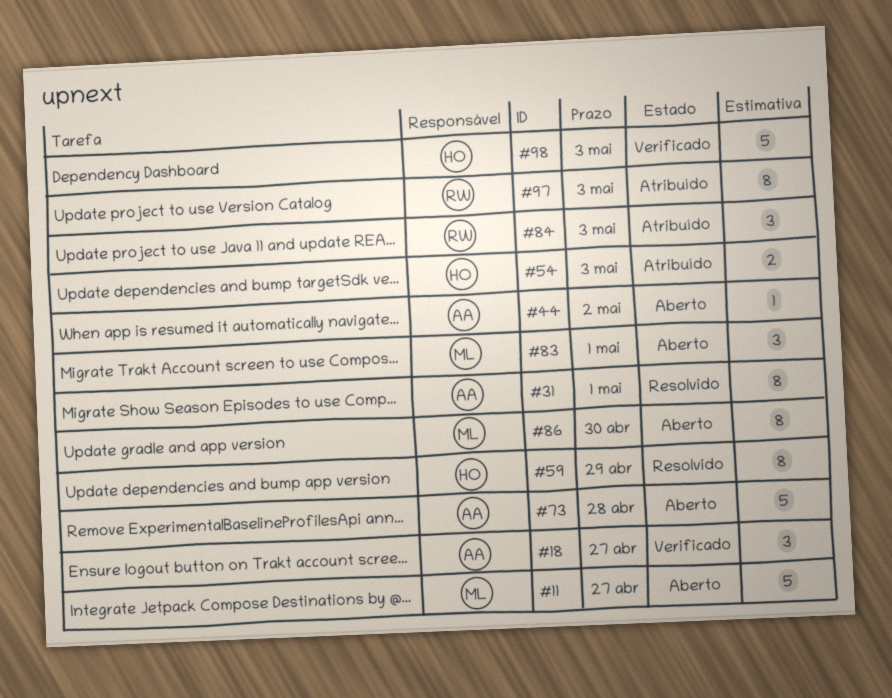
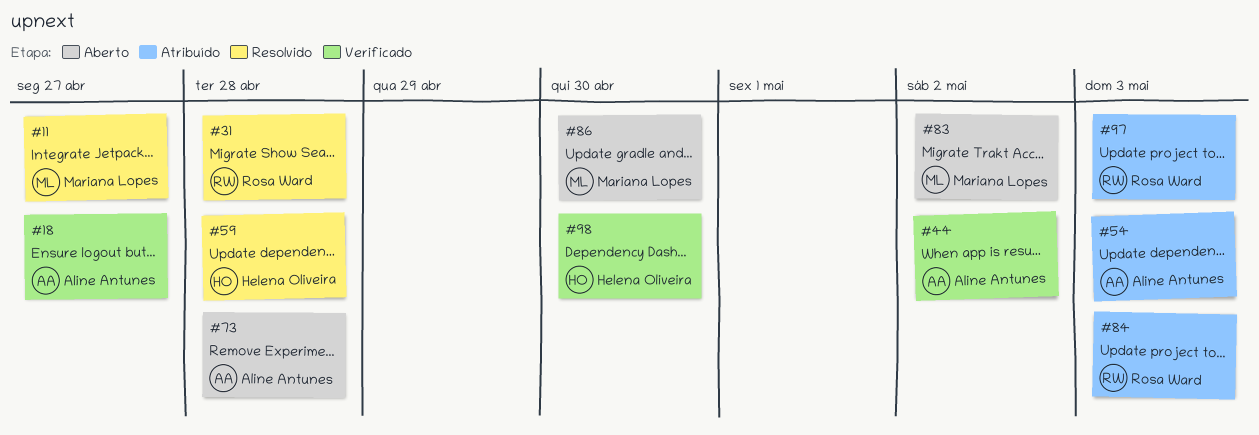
#11, status: Aberto -> Resolvido
#31, owner: Aline Antunes -> Rosa Ward
#31, due: May 1 -> Apr 28
#44, status: Aberto -> Verificado
#54, owner: Helena Oliveira -> Aline Antunes
#59, due: Apr 29 -> Apr 28
#83, due: May 1 -> May 2
#98, due: May 3 -> Apr 30

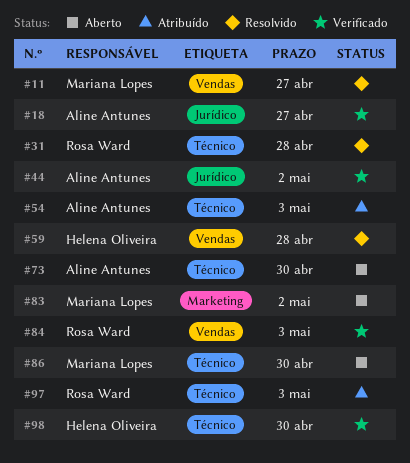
#73, due: Apr 28 -> Apr 30
#84, status: Atribuído -> Verificado

